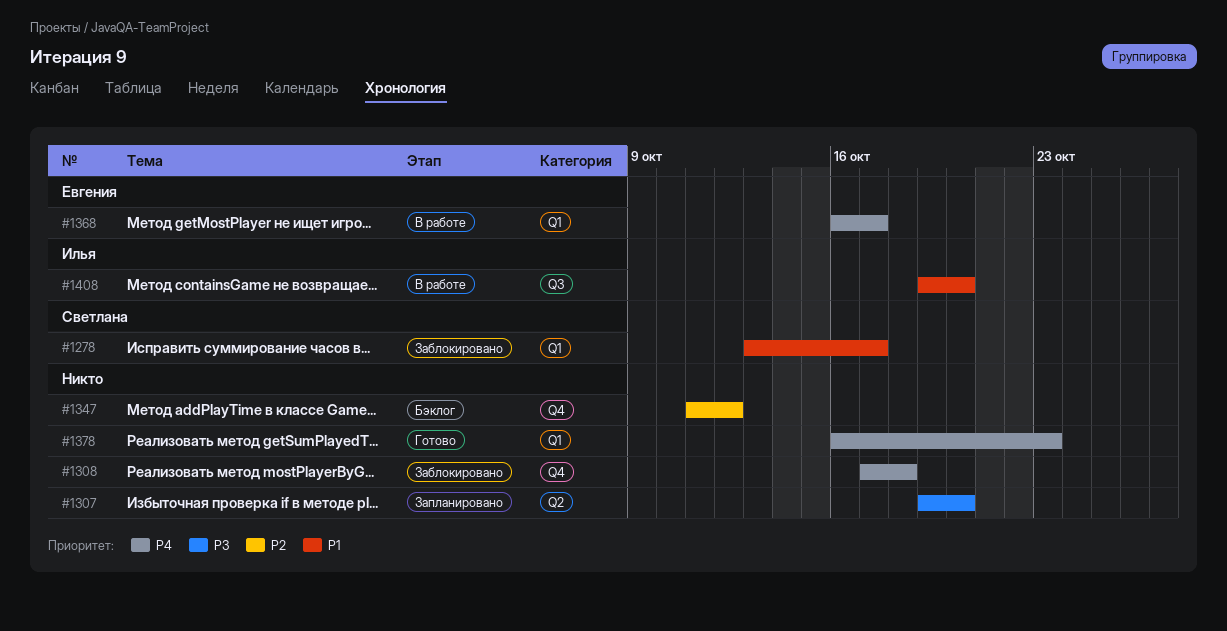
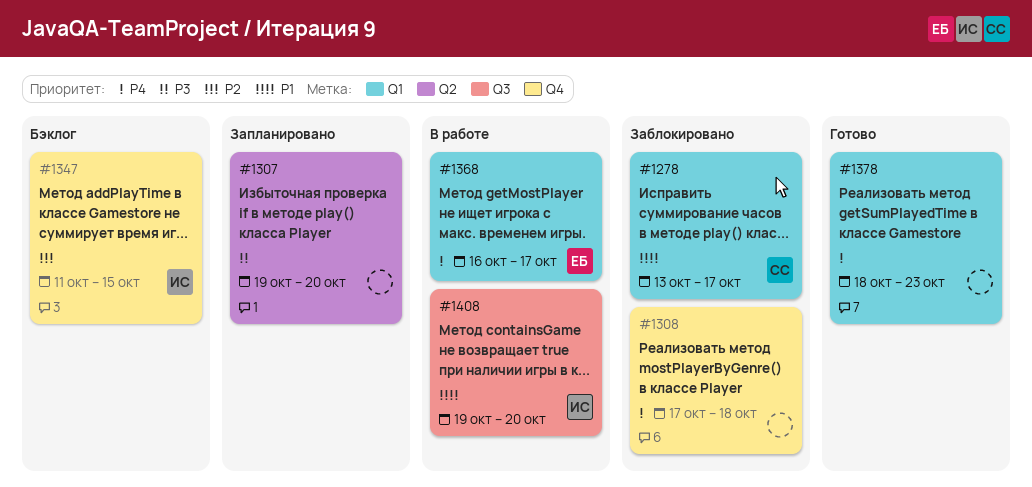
#1347, owner: none -> Илья
#1347, due: Oct 12 -> Oct 15
#1378, start: Oct 16 -> Oct 18

